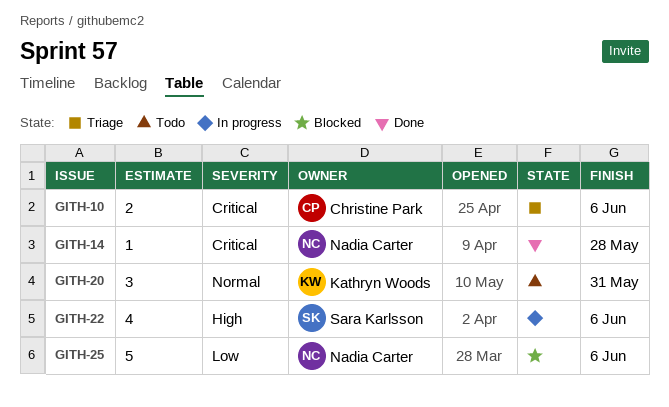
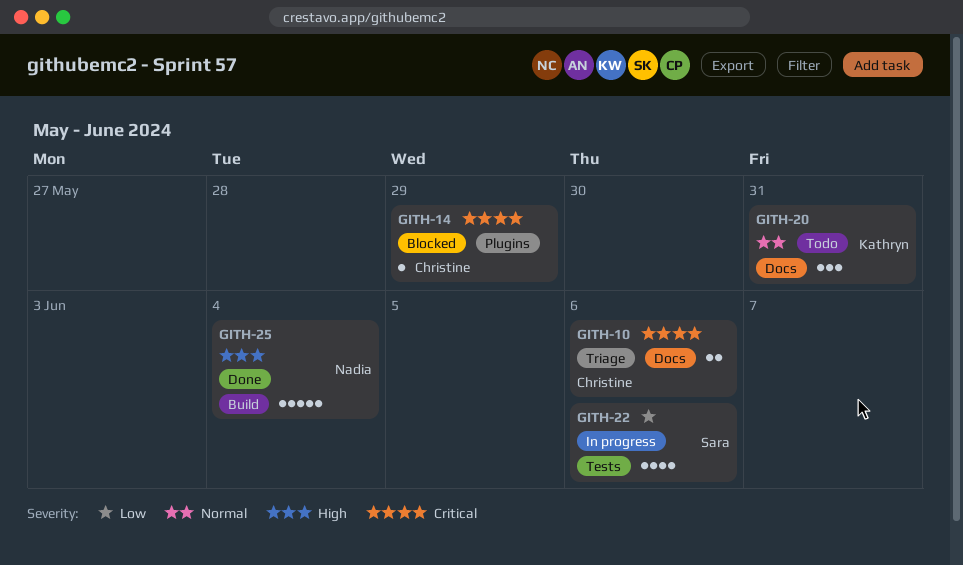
GITH-14, status: Done -> Blocked
GITH-14, owner: Nadia Carter -> Christine Park
GITH-14, due: May 28 -> May 29
GITH-22, priority: High -> Low
GITH-25, status: Blocked -> Done
GITH-25, priority: Low -> High
GITH-25, due: Jun 6 -> Jun 4

